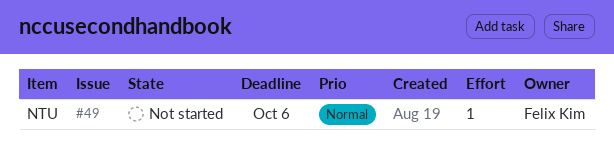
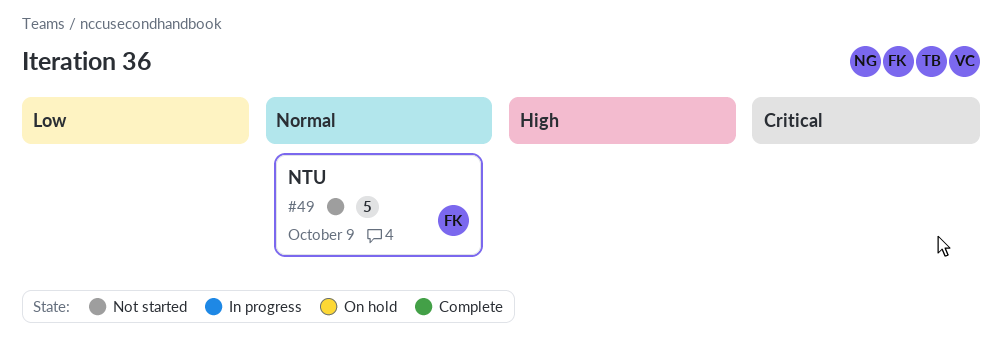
#49, estimate: 1 -> 5
#49, due: Oct 6 -> Oct 9

